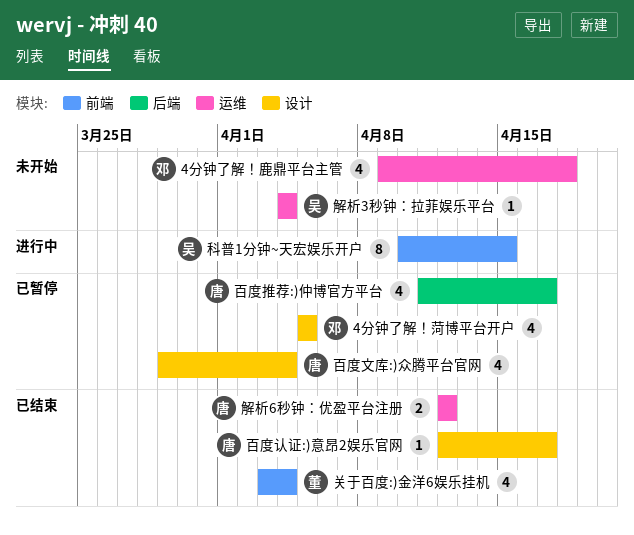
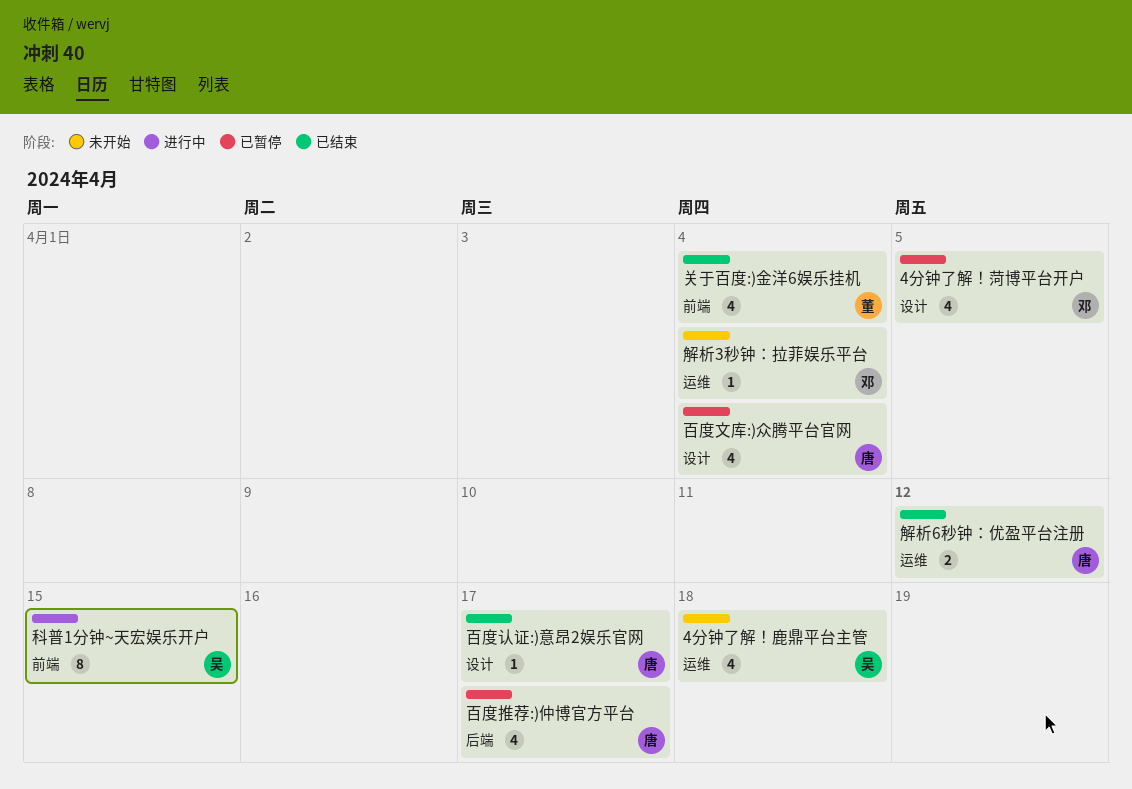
4分钟了解！鹿鼎平台主管, owner: 邓 -> 吴
解析3秒钟：拉菲娱乐平台, owner: 吴 -> 邓

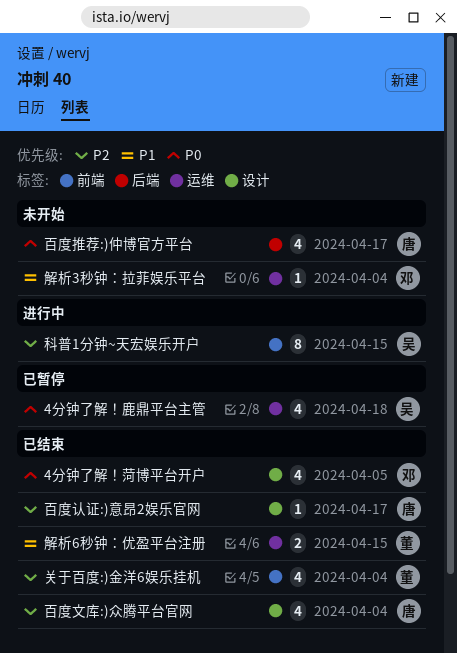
4分钟了解！菏博平台开户, status: 已暂停 -> 已结束
4分钟了解！鹿鼎平台主管, status: 未开始 -> 已暂停
百度推荐:)仲博官方平台, status: 已暂停 -> 未开始
百度文库:)众腾平台官网, status: 已暂停 -> 已结束
解析6秒钟：优盈平台注册, owner: 唐 -> 董
解析6秒钟：优盈平台注册, due: Apr 12 -> Apr 15

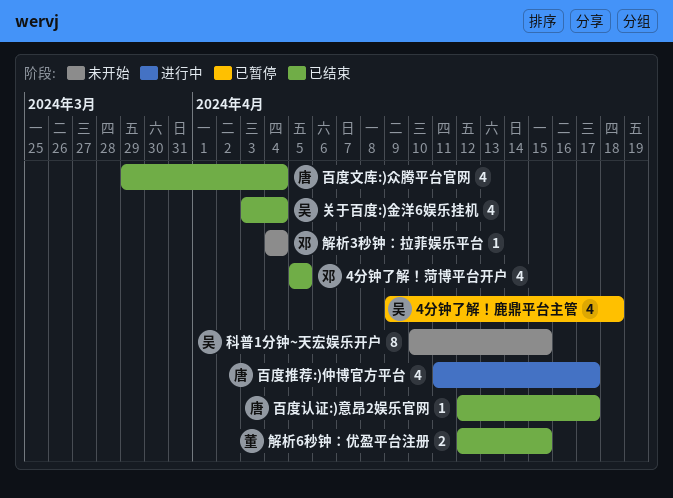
关于百度:)金洋6娱乐挂机, owner: 董 -> 吴
百度推荐:)仲博官方平台, status: 未开始 -> 进行中
科普1分钟~天宏娱乐开户, status: 进行中 -> 未开始

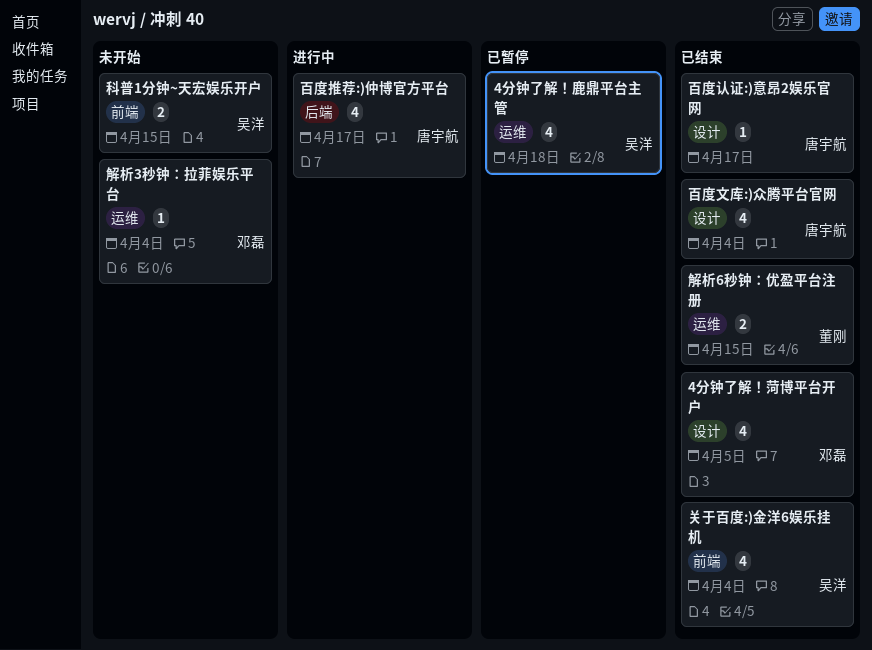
科普1分钟~天宏娱乐开户, estimate: 8 -> 2

